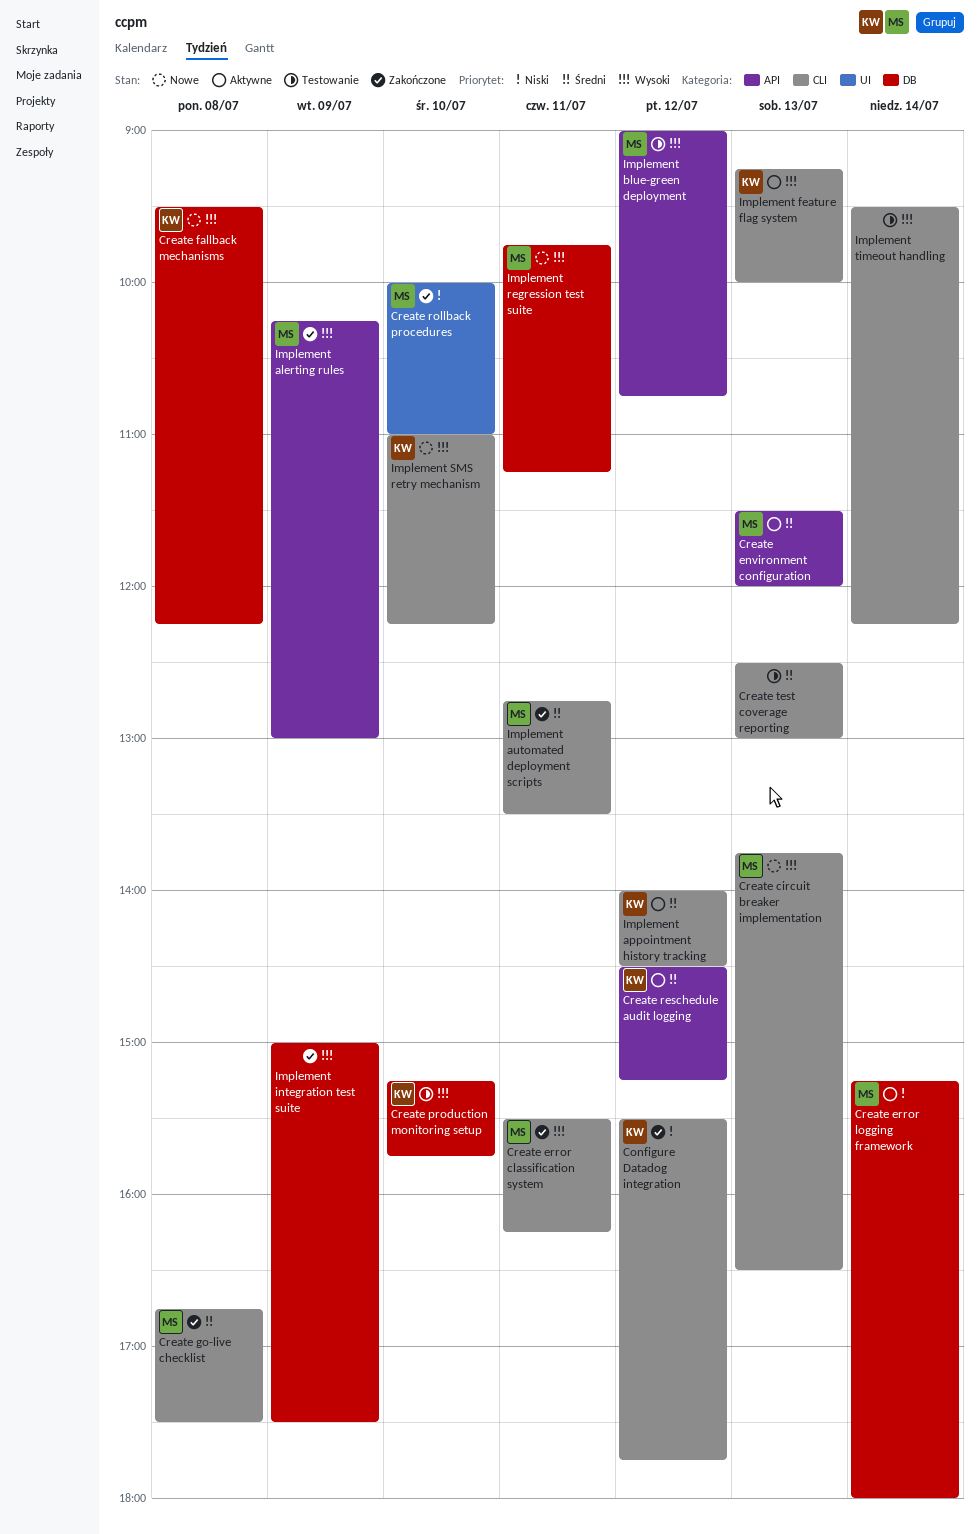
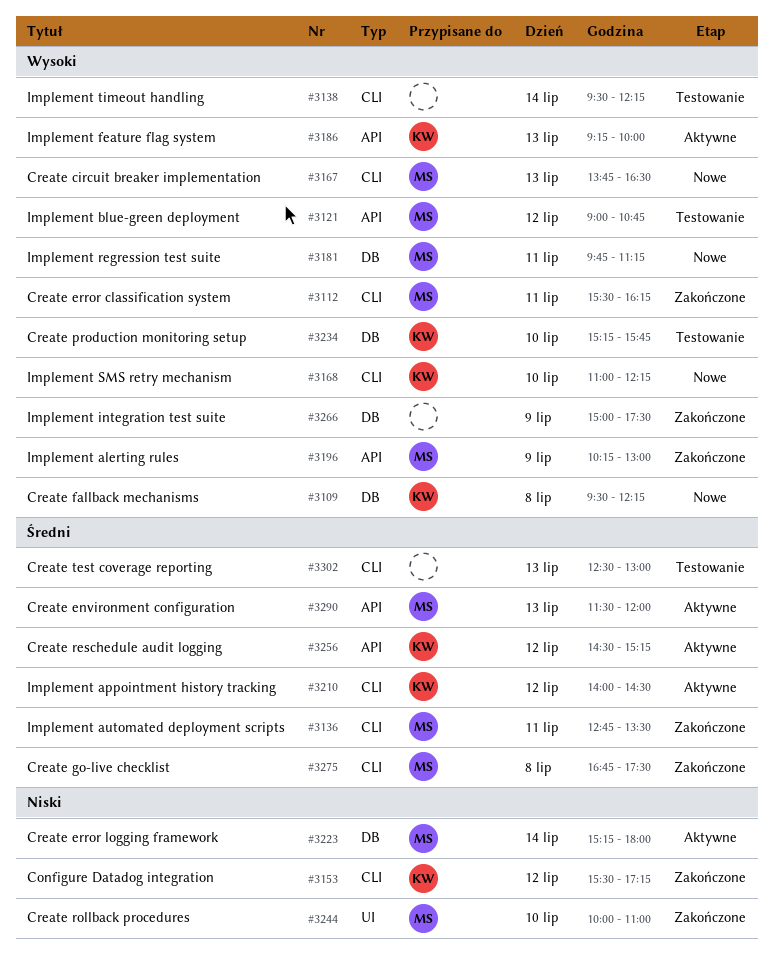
Configure Datadog integration, ends: 17:45 -> 17:15
Implement feature flag system, label: CLI -> API

